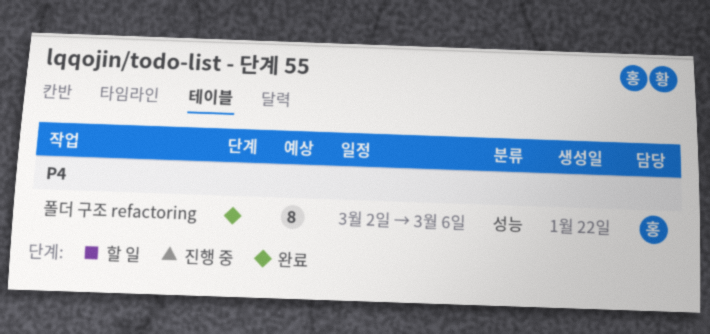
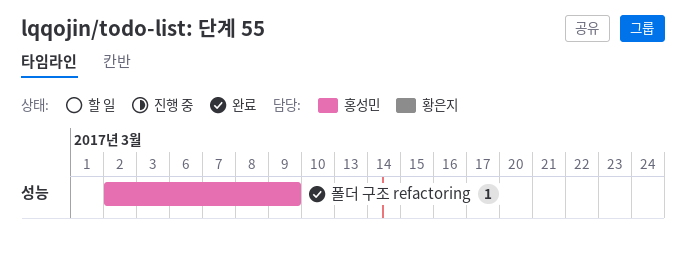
폴더 구조 refactoring, estimate: 8 -> 1
폴더 구조 refactoring, due: Mar 6 -> Mar 9

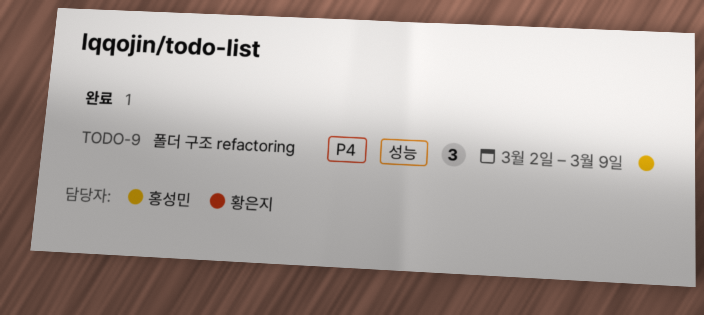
폴더 구조 refactoring, estimate: 1 -> 3

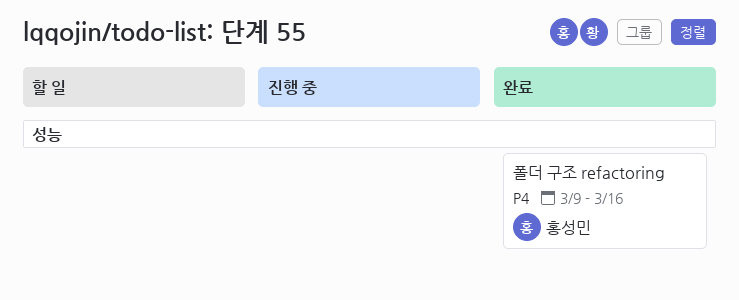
폴더 구조 refactoring, start: Mar 2 -> Mar 9
폴더 구조 refactoring, due: Mar 9 -> Mar 16

